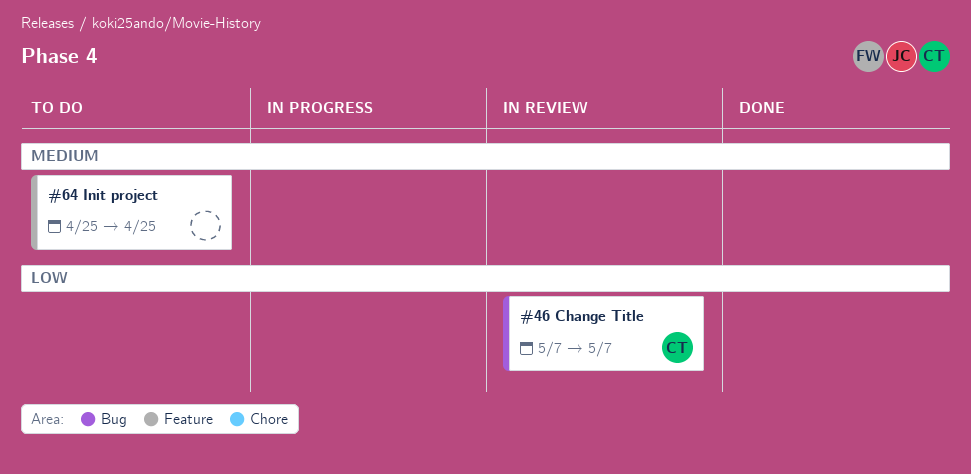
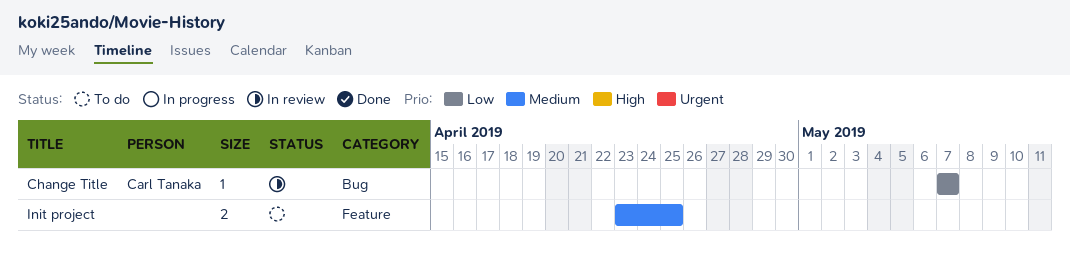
Init project, start: Apr 25 -> Apr 23

